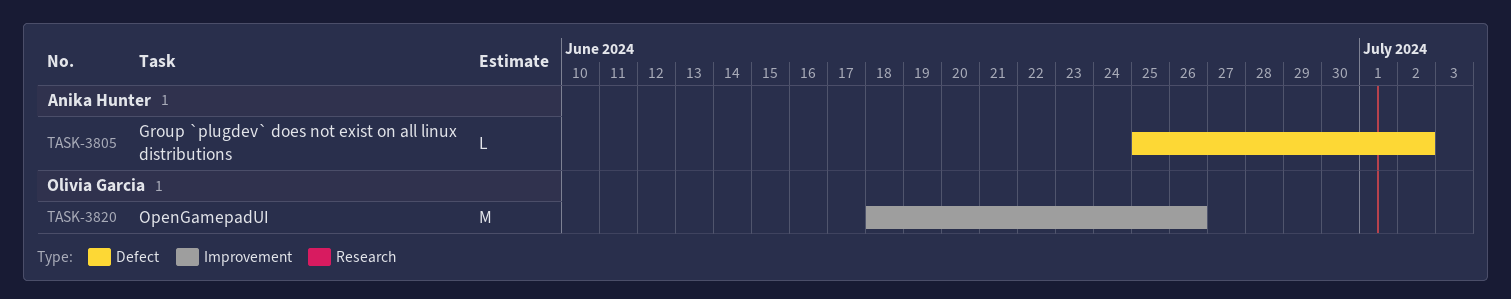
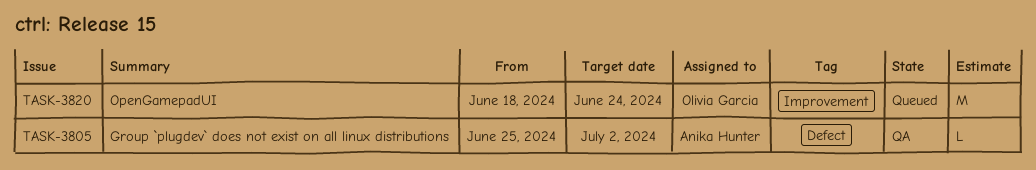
TASK-3820, due: Jun 26 -> Jun 24

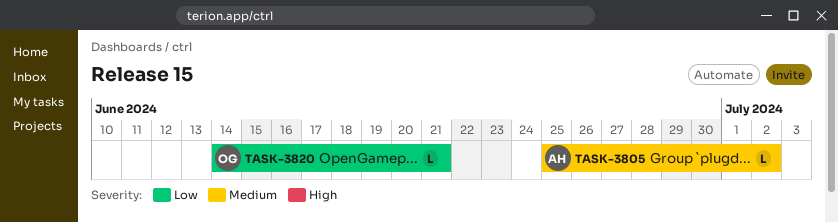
TASK-3820, estimate: M -> L
TASK-3820, start: Jun 18 -> Jun 14
TASK-3820, due: Jun 24 -> Jun 21

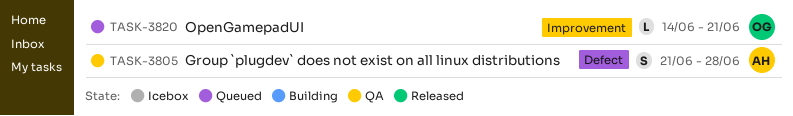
TASK-3805, estimate: L -> S
TASK-3805, start: Jun 25 -> Jun 21
TASK-3805, due: Jul 2 -> Jun 28

